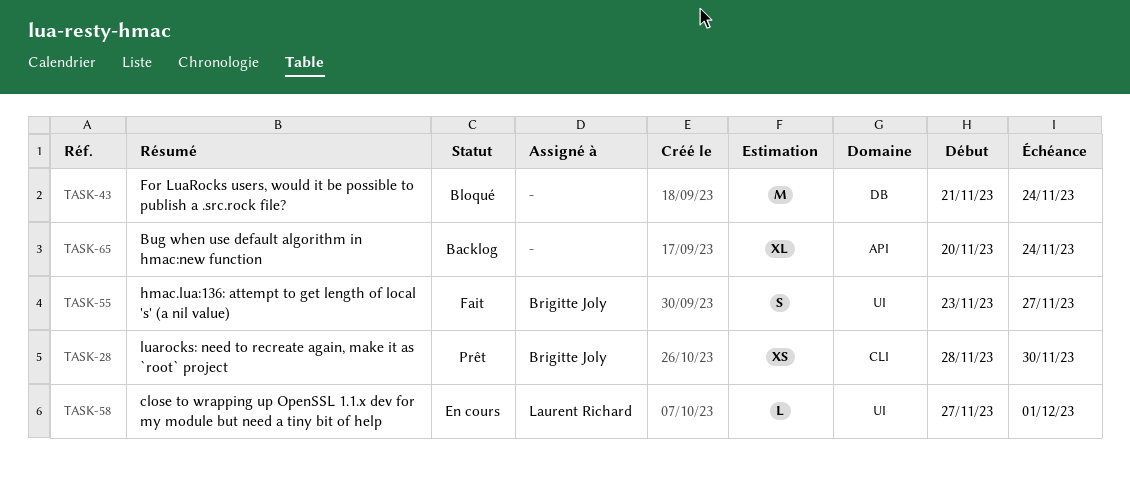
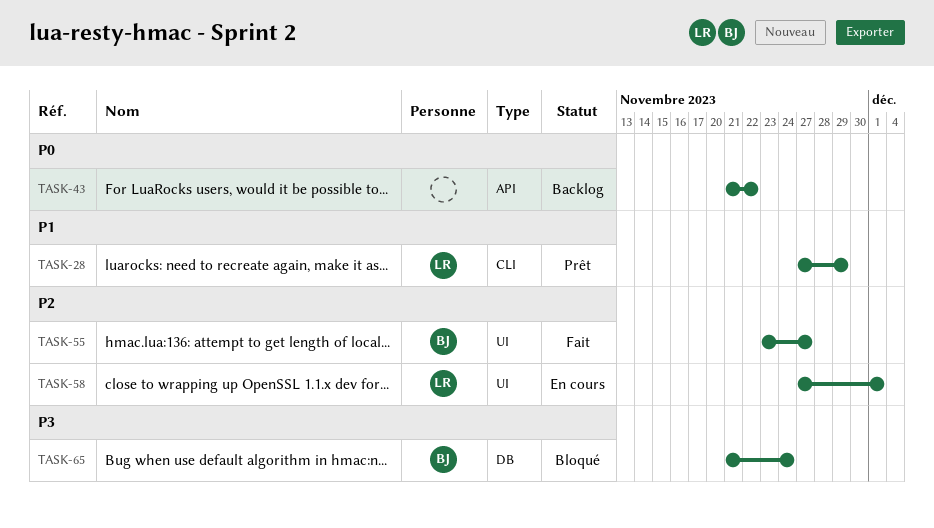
TASK-28, owner: Brigitte Joly -> Laurent Richard
TASK-28, start: Nov 28 -> Nov 27
TASK-28, due: Nov 30 -> Nov 29
TASK-43, status: Bloqué -> Backlog
TASK-43, label: DB -> API
TASK-43, due: Nov 24 -> Nov 22
TASK-65, status: Backlog -> Bloqué
TASK-65, owner: none -> Brigitte Joly
TASK-65, label: API -> DB
TASK-65, start: Nov 20 -> Nov 21

